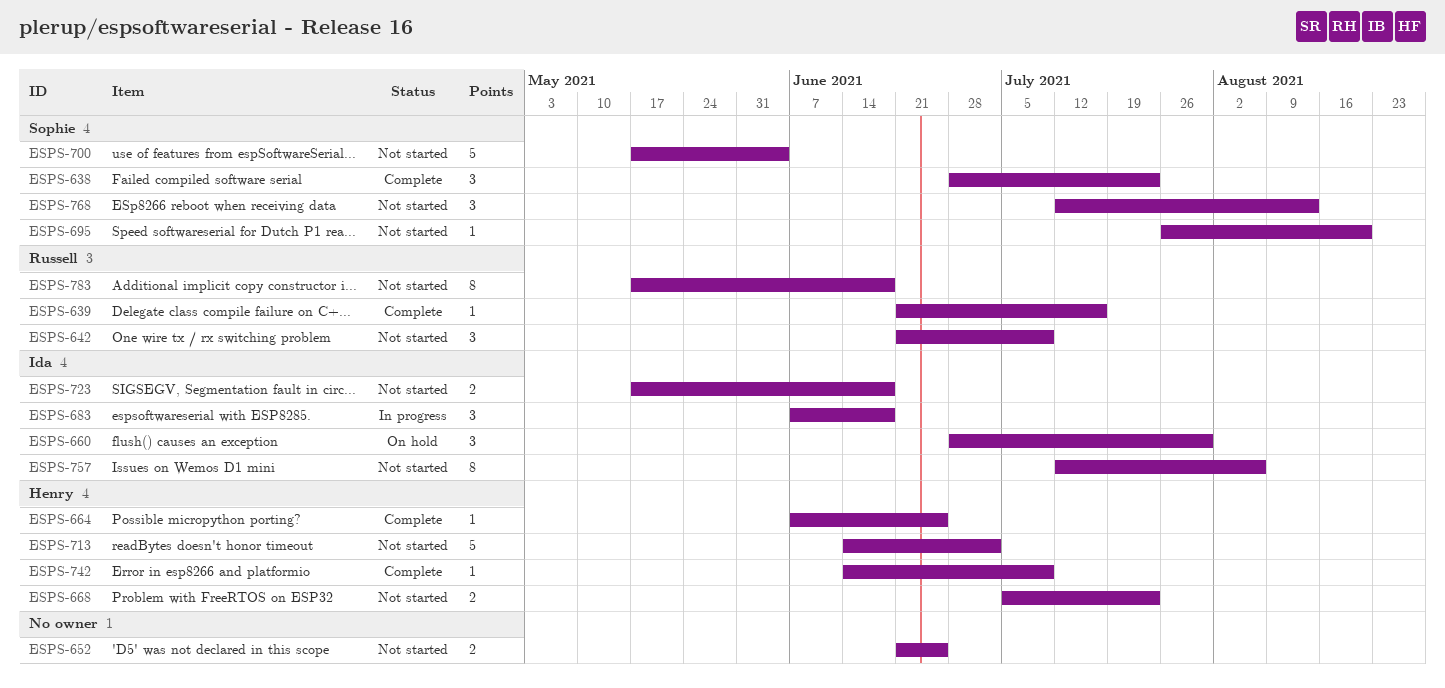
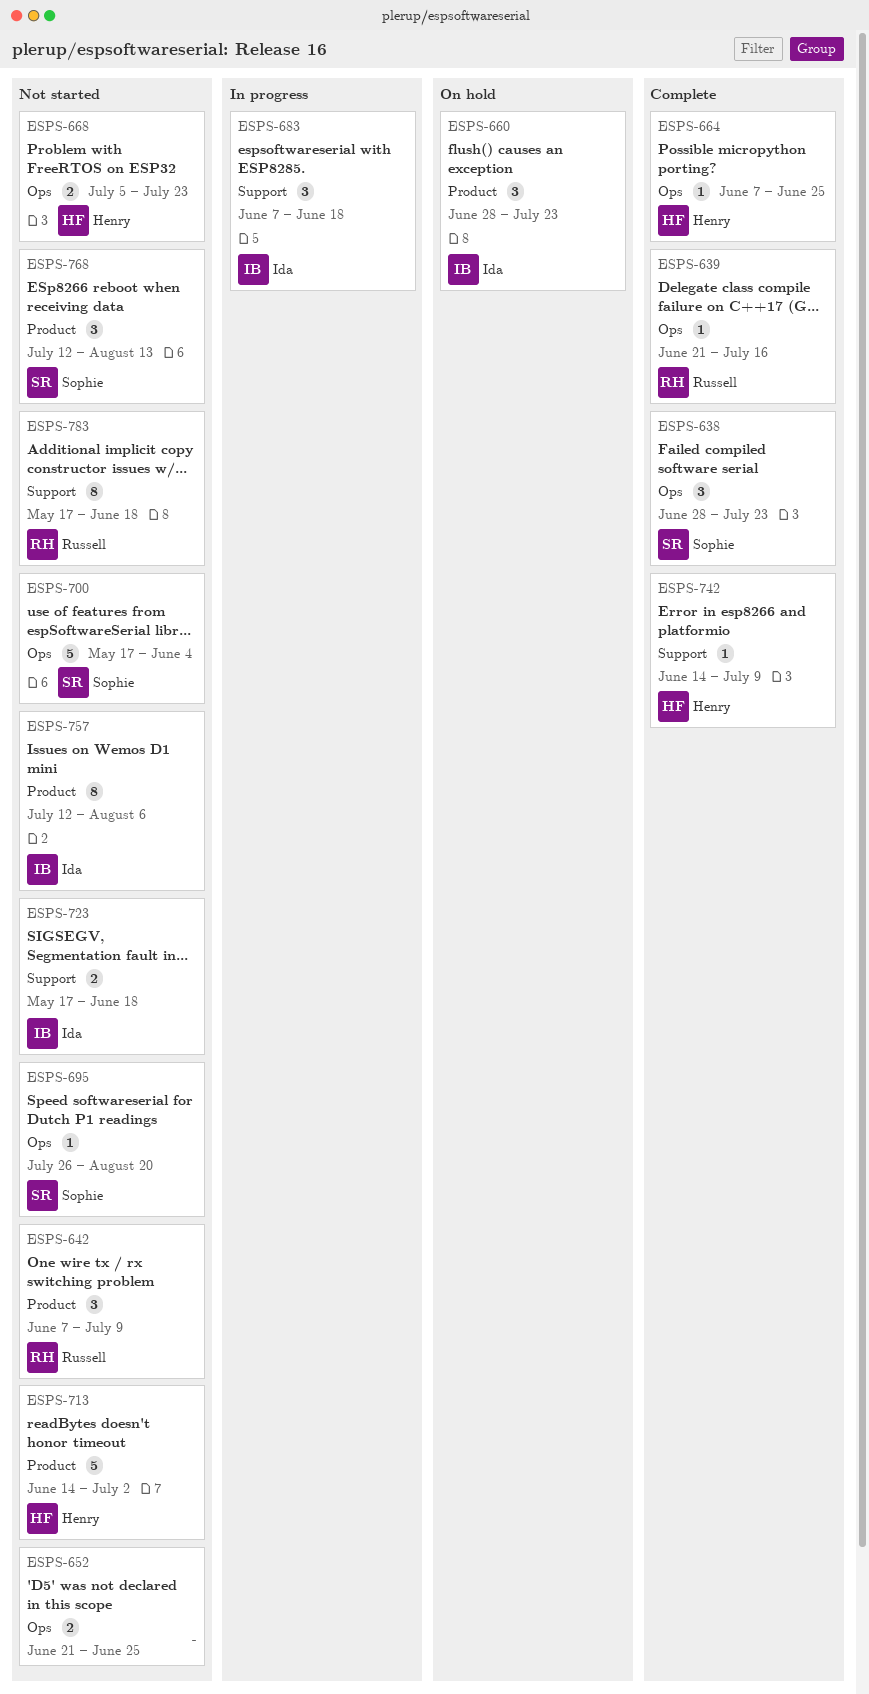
ESPS-642, start: Jun 21 -> Jun 7
ESPS-660, due: Jul 30 -> Jul 23

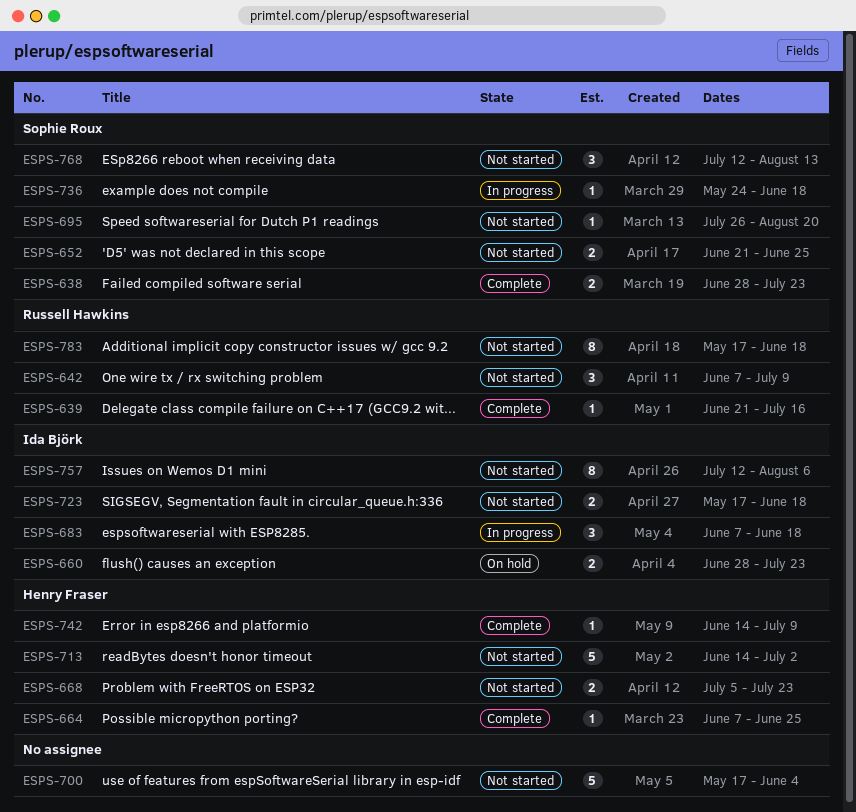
ESPS-638, estimate: 3 -> 2
ESPS-652, owner: none -> Sophie Roux
ESPS-660, estimate: 3 -> 2
ESPS-700, owner: Sophie Roux -> none
ESPS-736: none -> present

